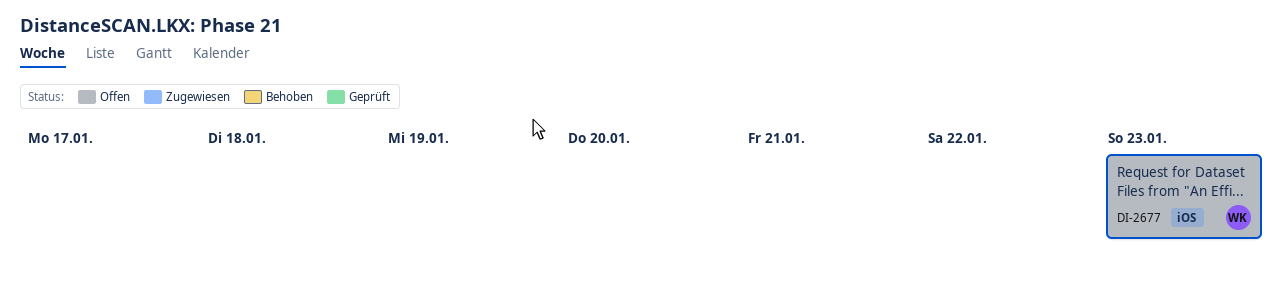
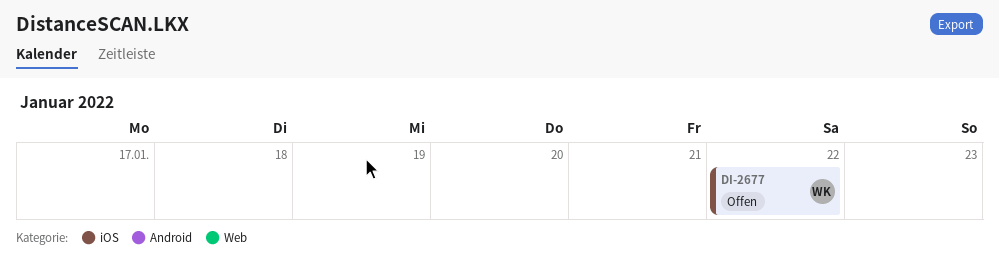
DI-2677, due: Jan 23 -> Jan 22

